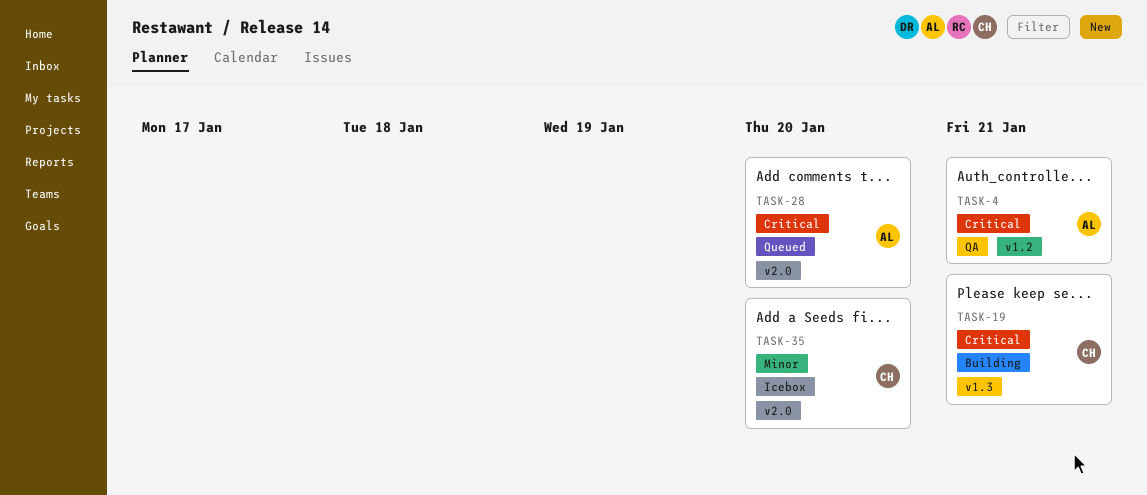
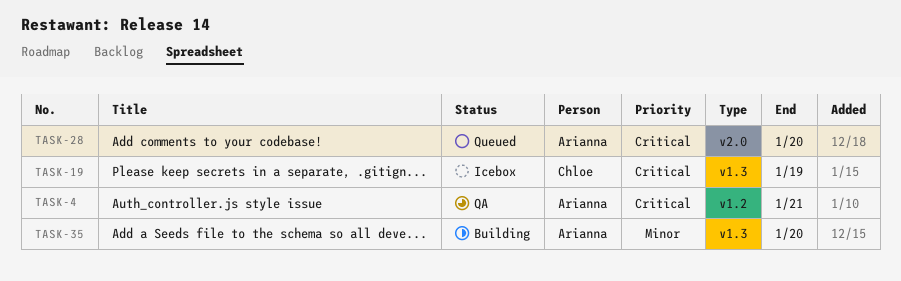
TASK-19, status: Building -> Icebox
TASK-19, due: Jan 21 -> Jan 19
TASK-35, status: Icebox -> Building
TASK-35, owner: Chloe -> Arianna
TASK-35, label: v2.0 -> v1.3

